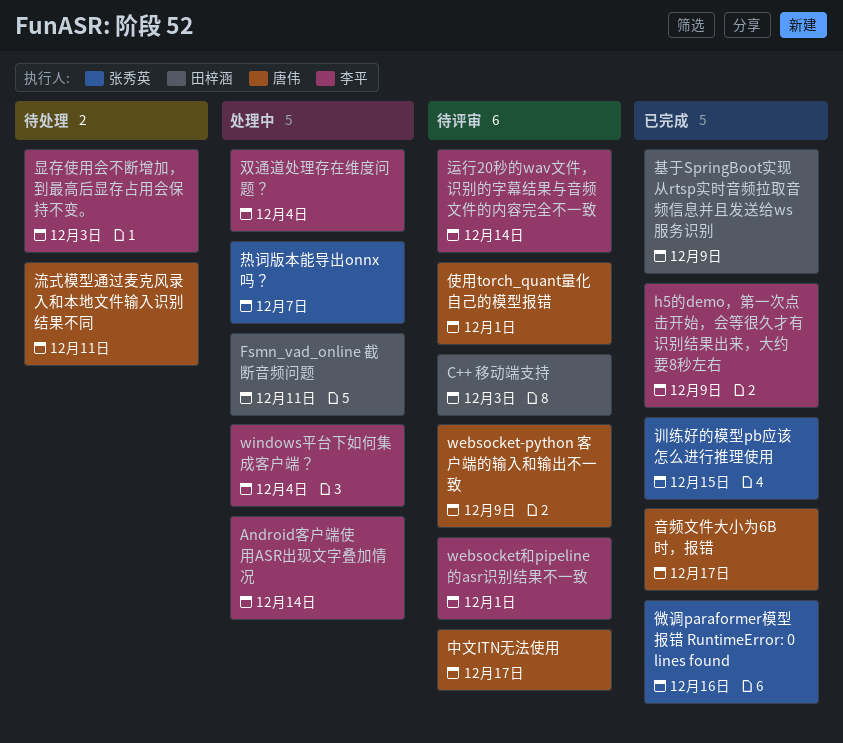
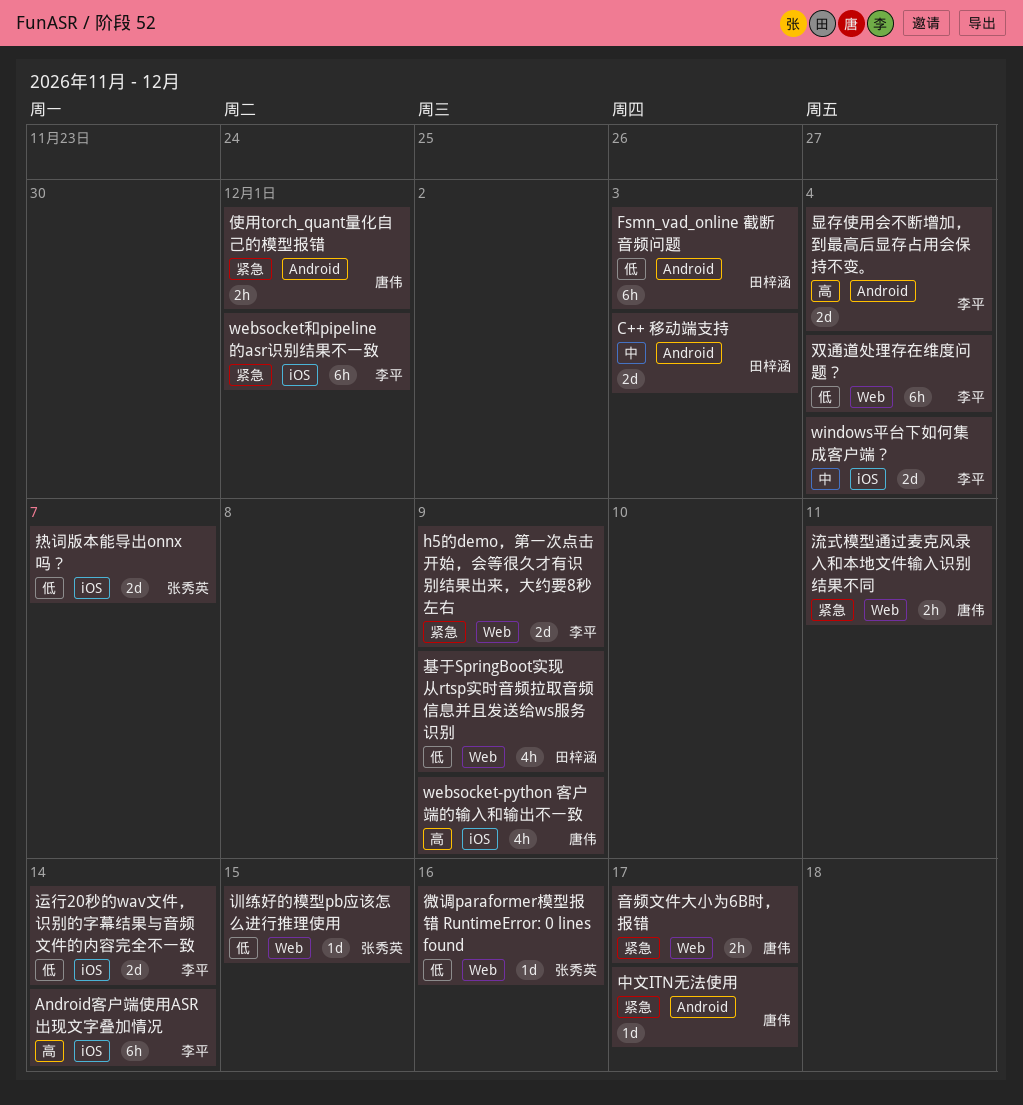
Fsmn_vad_online 截断音频问题, due: Dec 11 -> Dec 3
显存使用会不断增加，到最高后显存占用会保持不变。, due: Dec 3 -> Dec 4

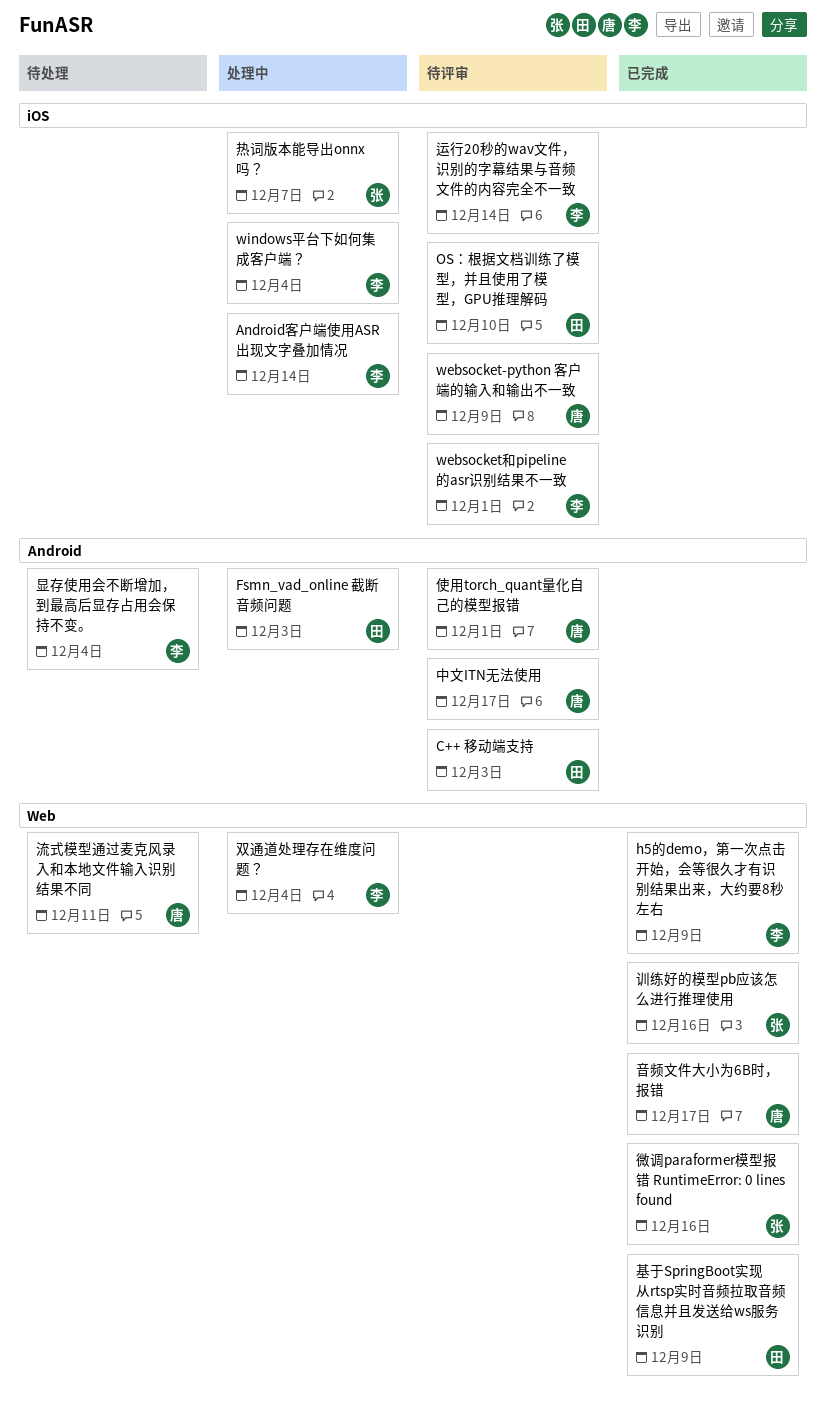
OS：根据文档训练了模型，并且使用了模型，GPU推理解码: none -> present
训练好的模型pb应该怎么进行推理使用, due: Dec 15 -> Dec 16

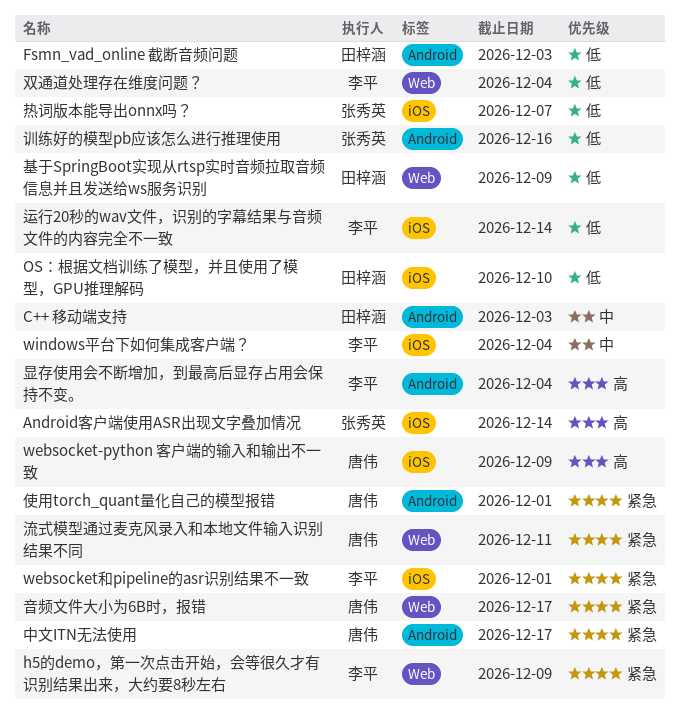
Android客户端使用ASR出现文字叠加情况, owner: 李平 -> 张秀英
微调paraformer模型报错 RuntimeError: 0 lines found: present -> none
训练好的模型pb应该怎么进行推理使用, label: Web -> Android

